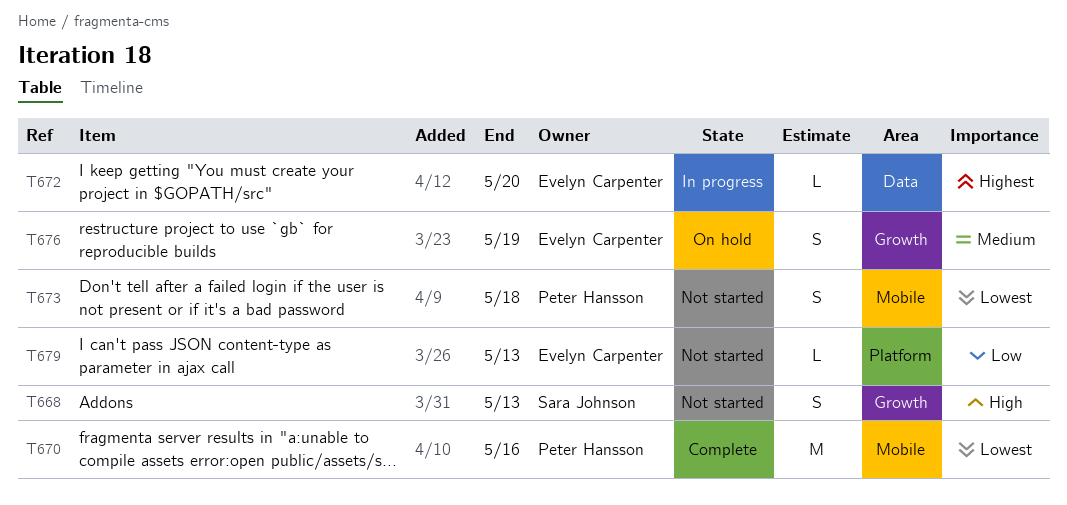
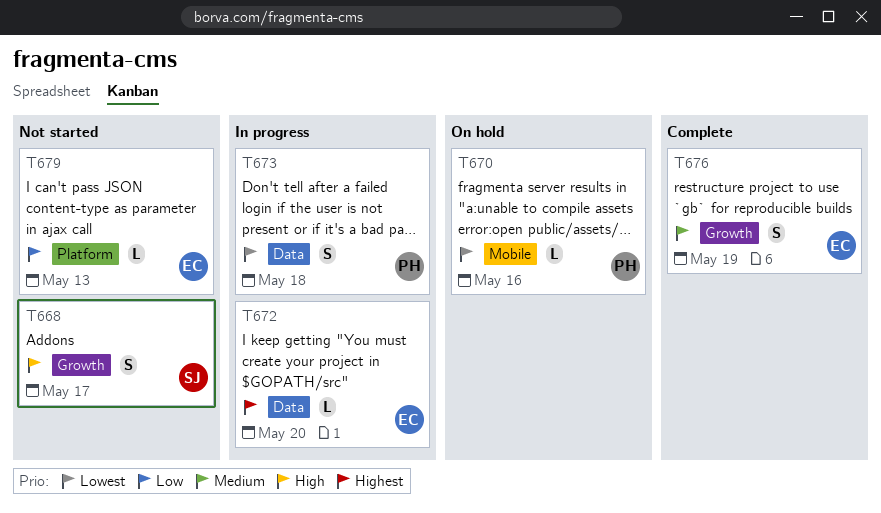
T668, due: May 13 -> May 17
T670, status: Complete -> On hold
T670, estimate: M -> L
T673, status: Not started -> In progress
T673, label: Mobile -> Data
T676, status: On hold -> Complete

